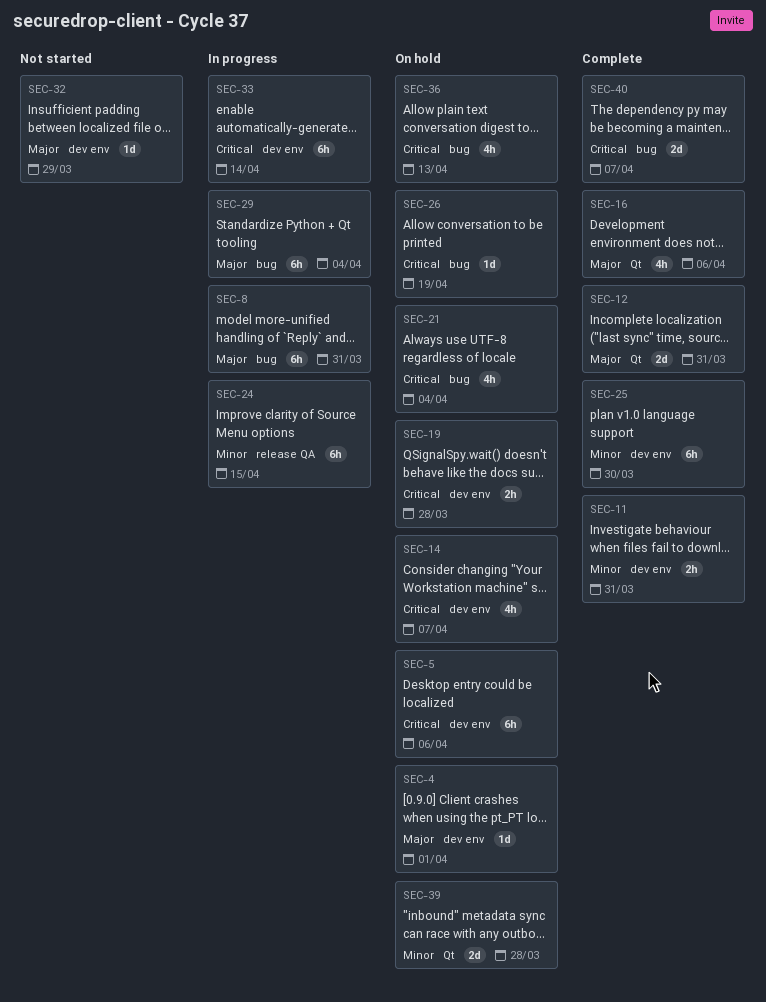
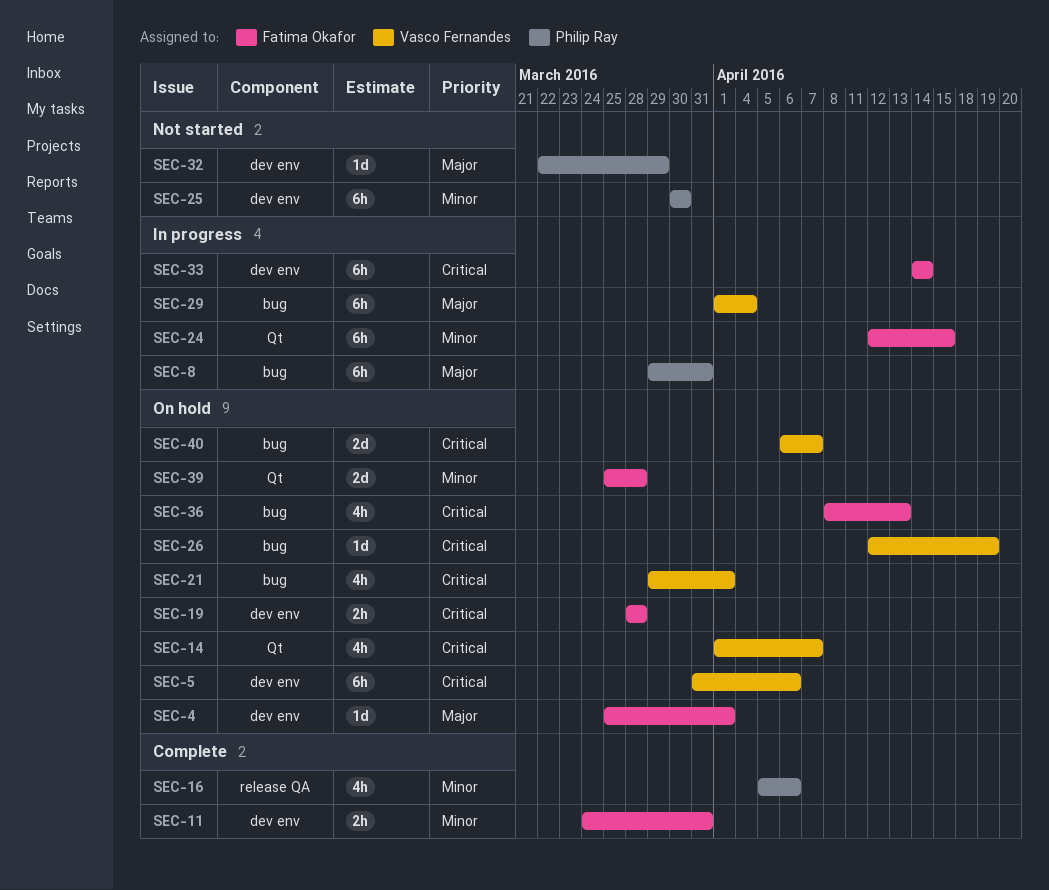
SEC-12: present -> none
SEC-14, label: dev env -> Qt
SEC-16, priority: Major -> Minor
SEC-16, label: Qt -> release QA
SEC-21, due: Apr 4 -> Apr 1
SEC-24, label: release QA -> Qt
SEC-25, status: Complete -> Not started
SEC-40, status: Complete -> On hold

